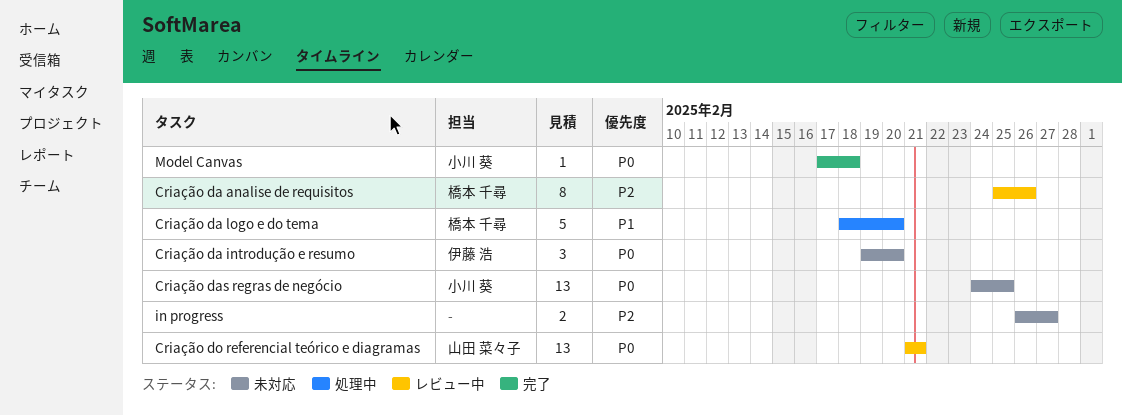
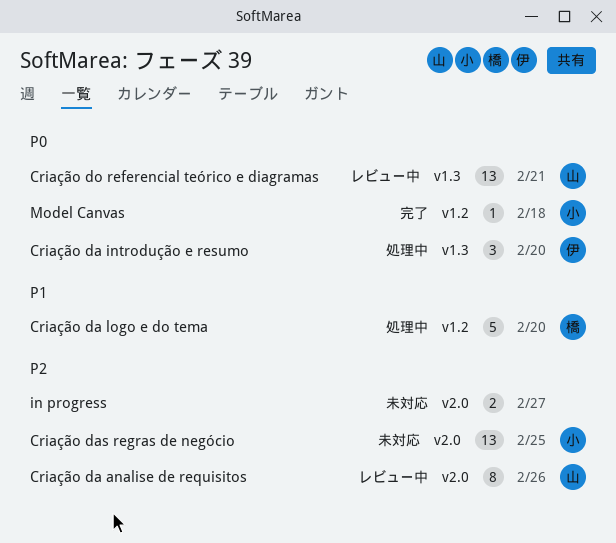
Criação da analise de requisitos, owner: 橋本 千尋 -> 山田 菜々子
Criação da introdução e resumo, status: 未対応 -> 処理中
Criação das regras de negócio, priority: P0 -> P2

